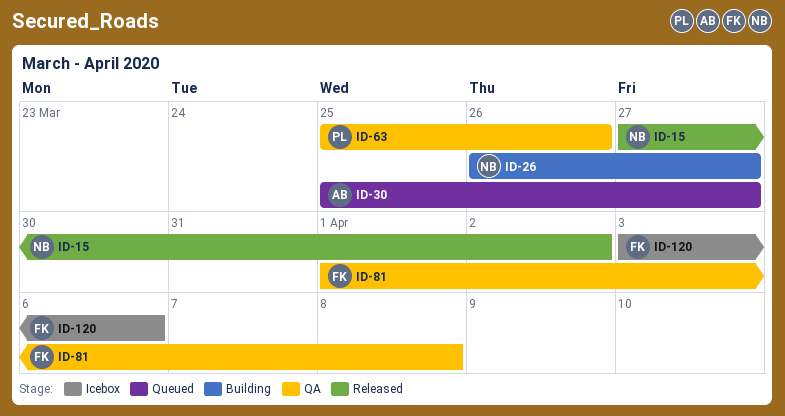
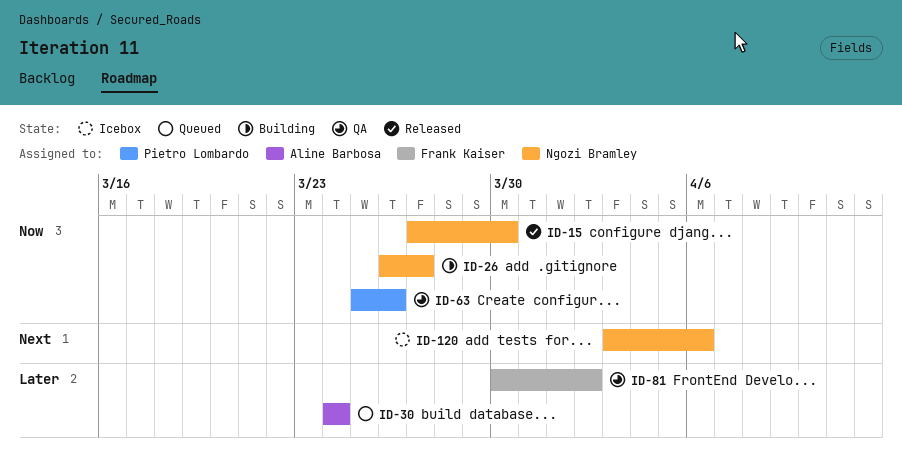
ID-15, due: Apr 2 -> Mar 30
ID-30, start: Mar 25 -> Mar 24
ID-30, due: Mar 27 -> Mar 24
ID-81, start: Apr 1 -> Mar 30
ID-81, due: Apr 8 -> Apr 2
ID-120, owner: Frank Kaiser -> Ngozi Bramley

